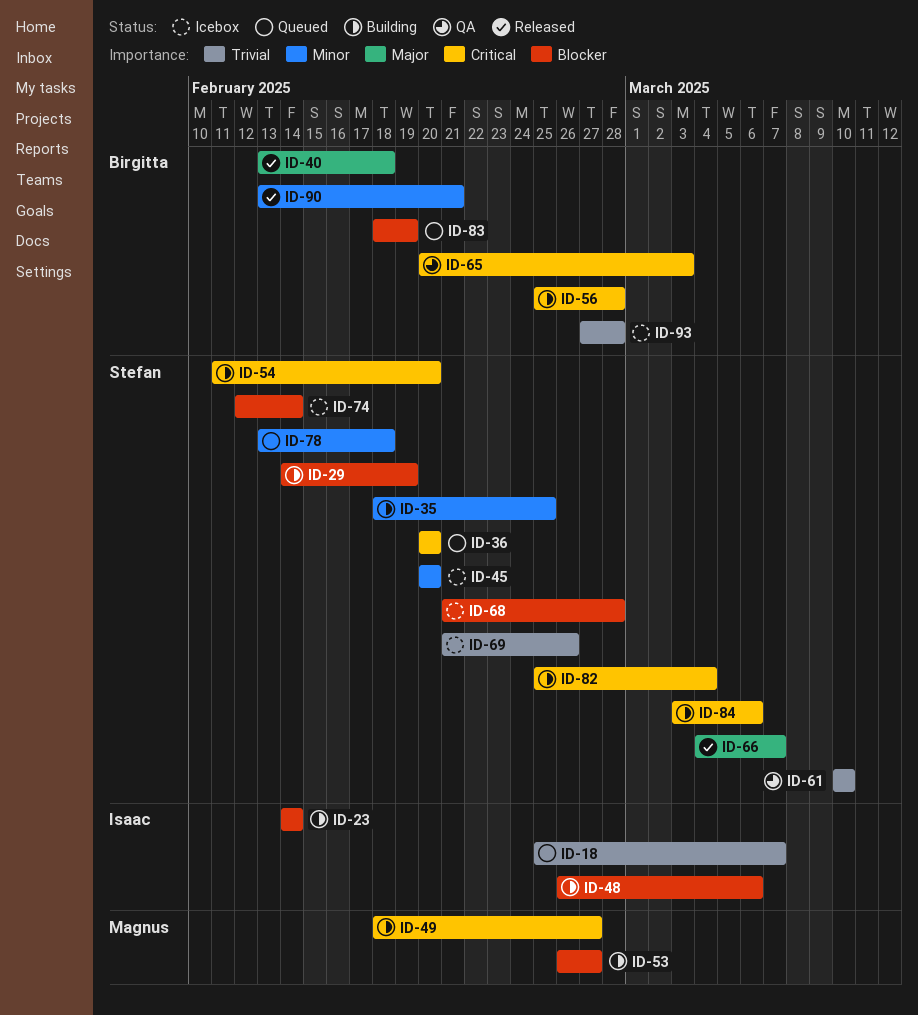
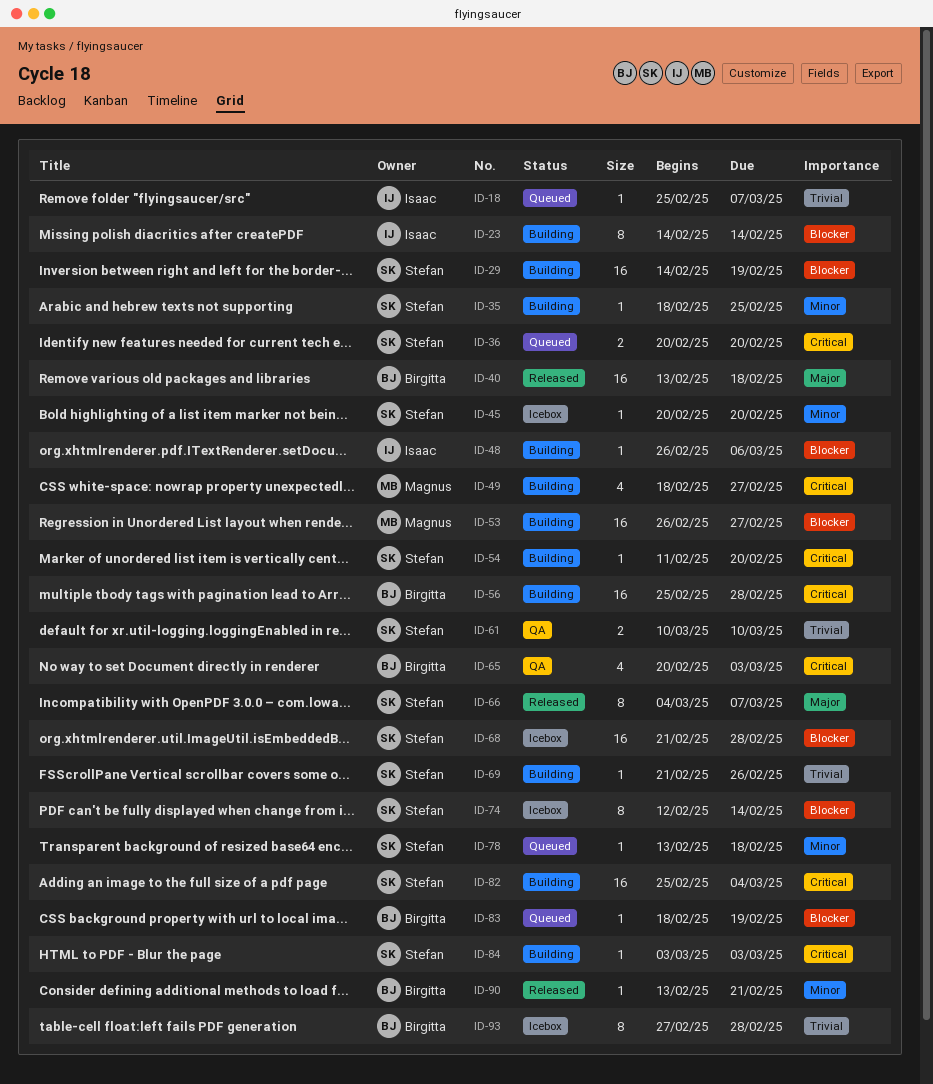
ID-69, status: Icebox -> Building
ID-84, due: Mar 6 -> Mar 3

